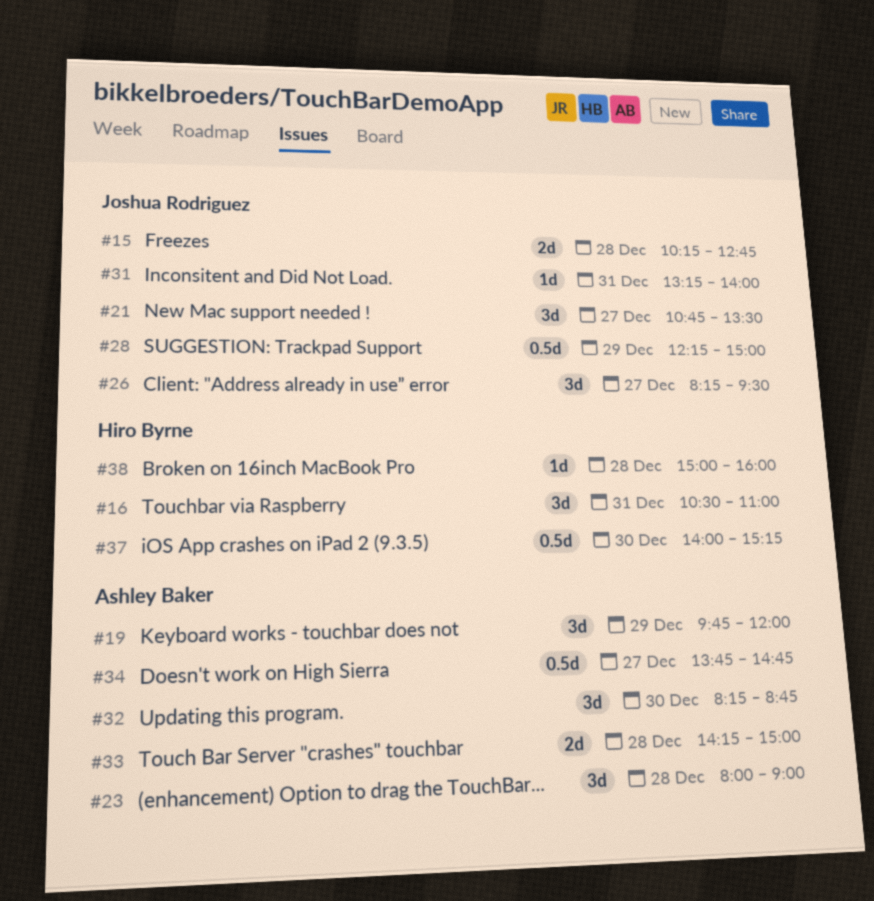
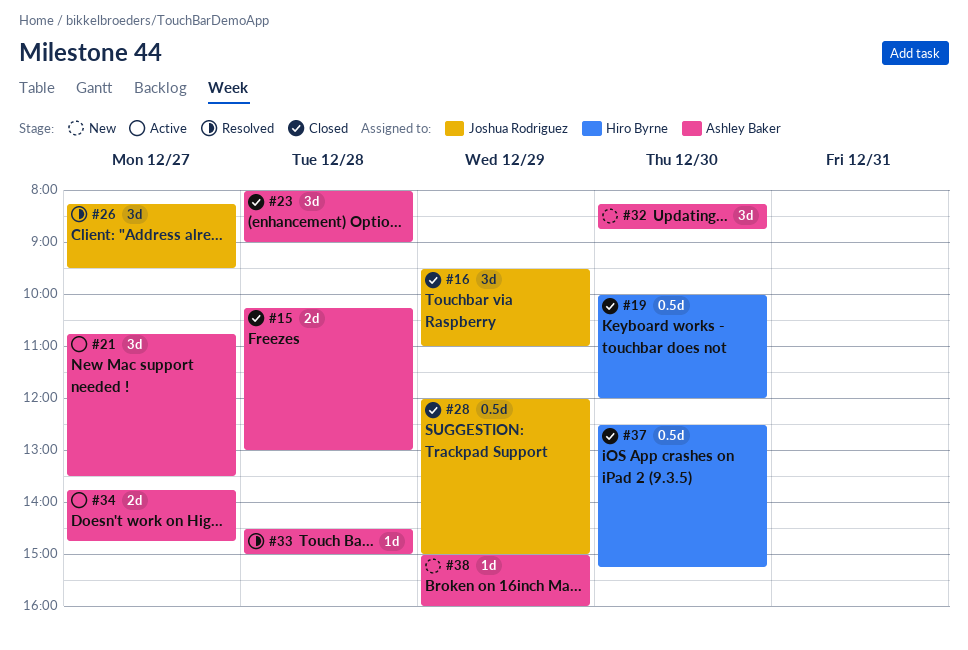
#15, owner: Joshua Rodriguez -> Ashley Baker
#15, ends: 12:45 -> 13:00
#16, owner: Hiro Byrne -> Joshua Rodriguez
#16, day: Dec 31 -> Dec 29
#16, begins: 10:30 -> 09:30
#19, owner: Ashley Baker -> Hiro Byrne
#19, estimate: 3d -> 0.5d
#19, day: Dec 29 -> Dec 30
#19, begins: 09:45 -> 10:00
#21, owner: Joshua Rodriguez -> Ashley Baker
#28, begins: 12:15 -> 12:00
#31: present -> none
#33, estimate: 2d -> 1d
#33, begins: 14:15 -> 14:30
#34, estimate: 0.5d -> 2d
#37, begins: 14:00 -> 12:30
#38, owner: Hiro Byrne -> Ashley Baker
#38, day: Dec 28 -> Dec 29

